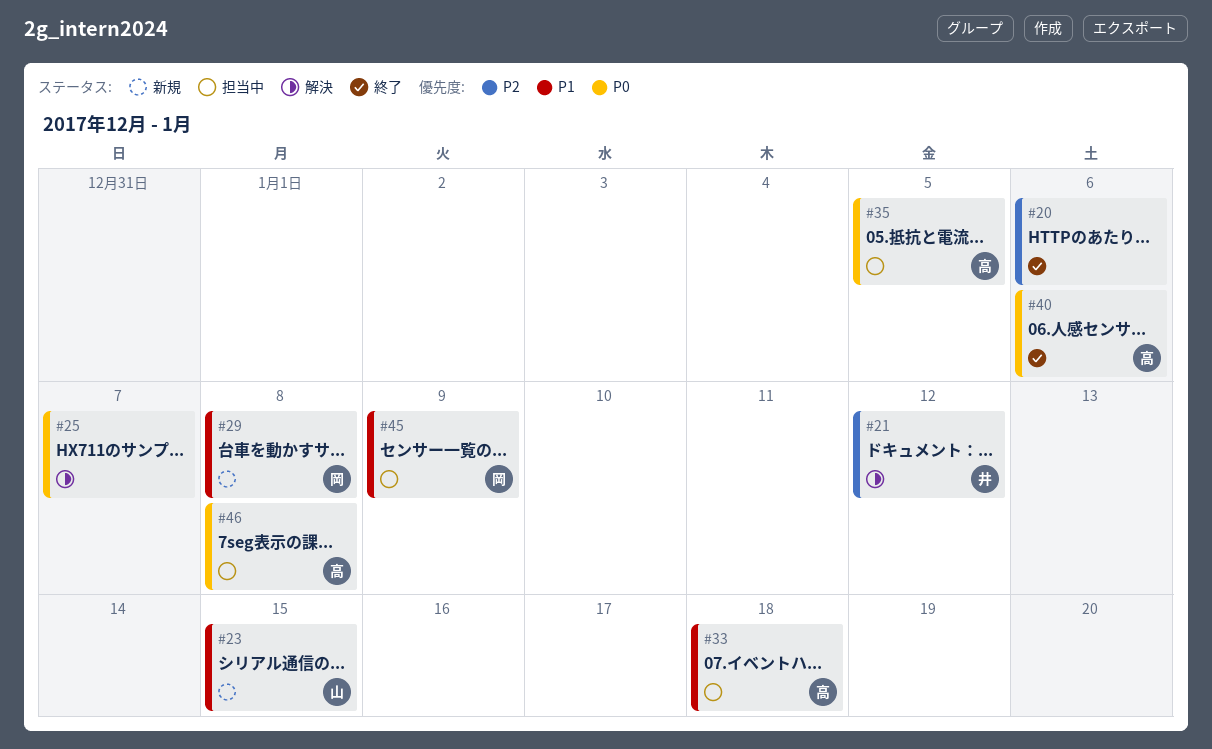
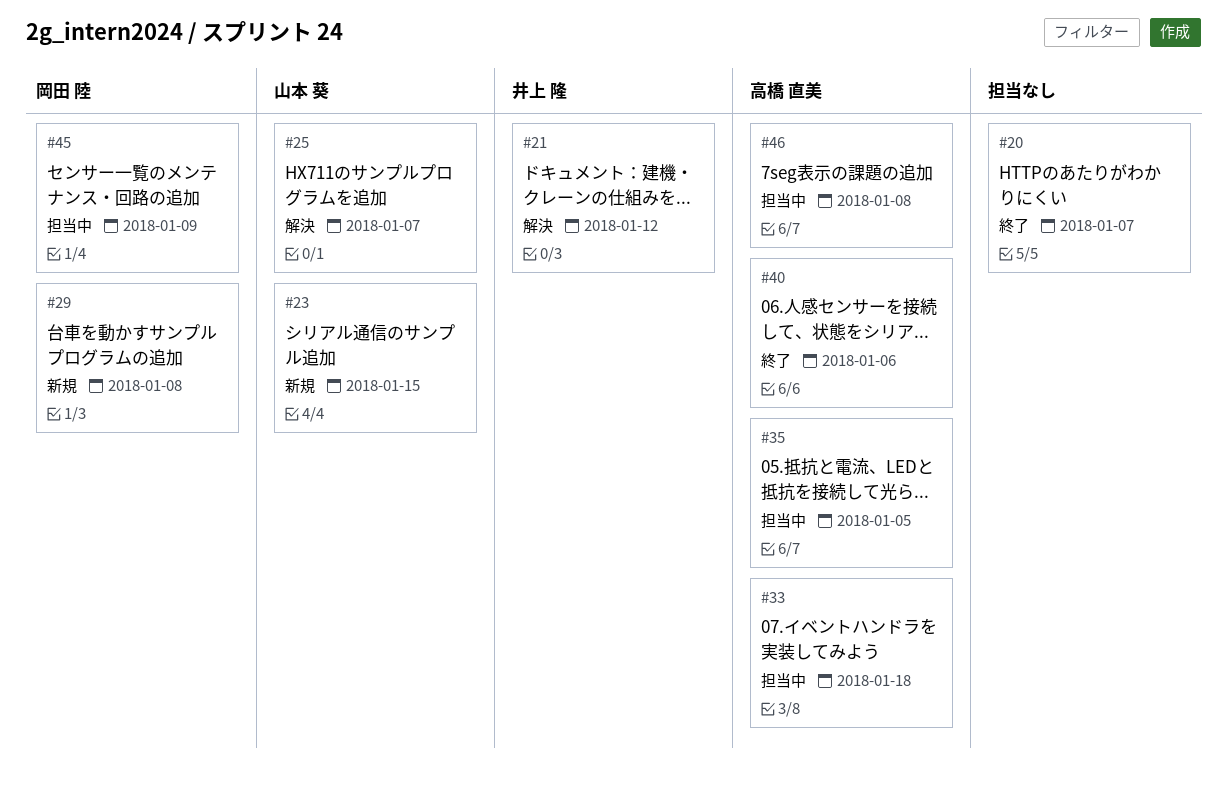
#20, due: Jan 6 -> Jan 7
#25, owner: none -> 山本 葵

